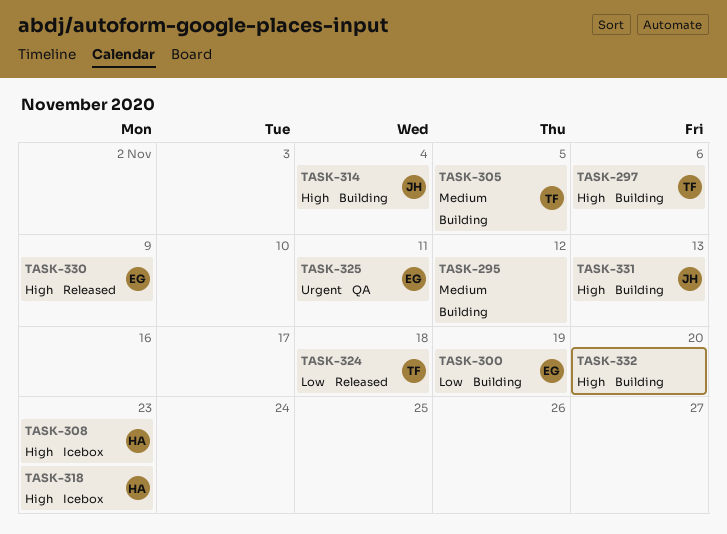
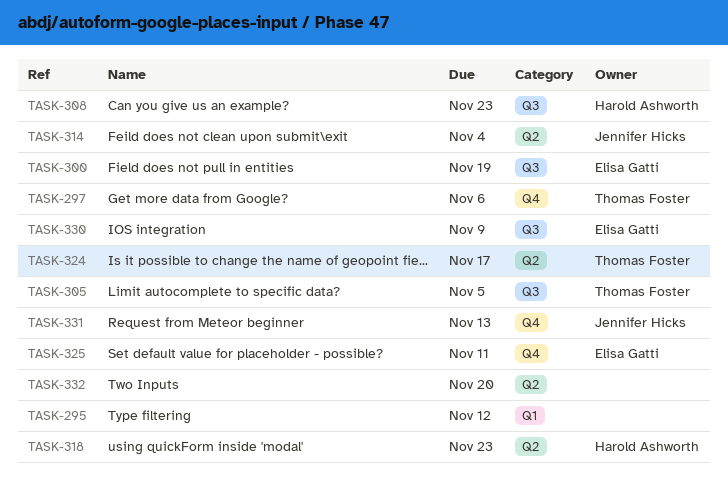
TASK-324, due: Nov 18 -> Nov 17

